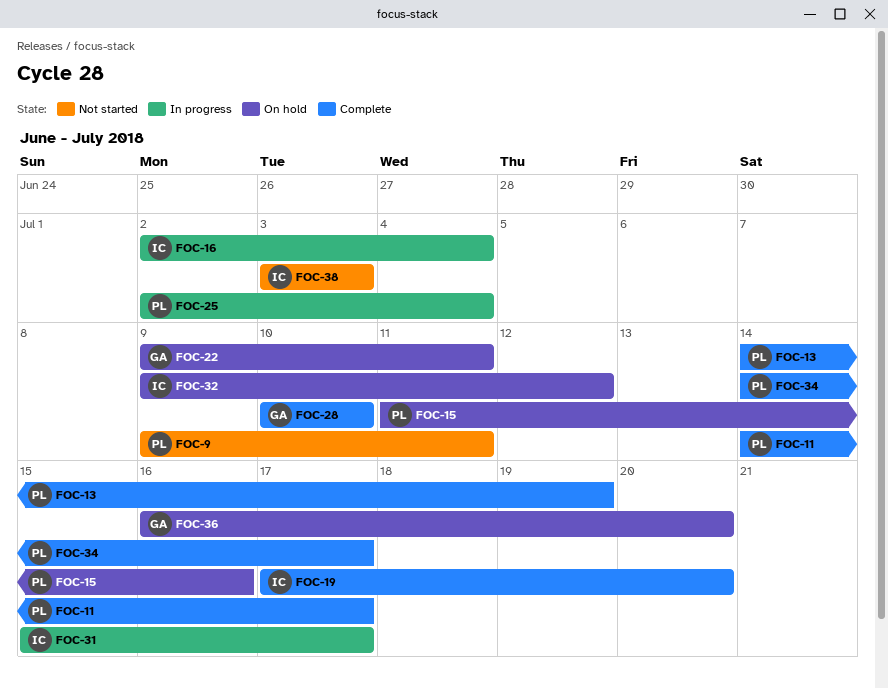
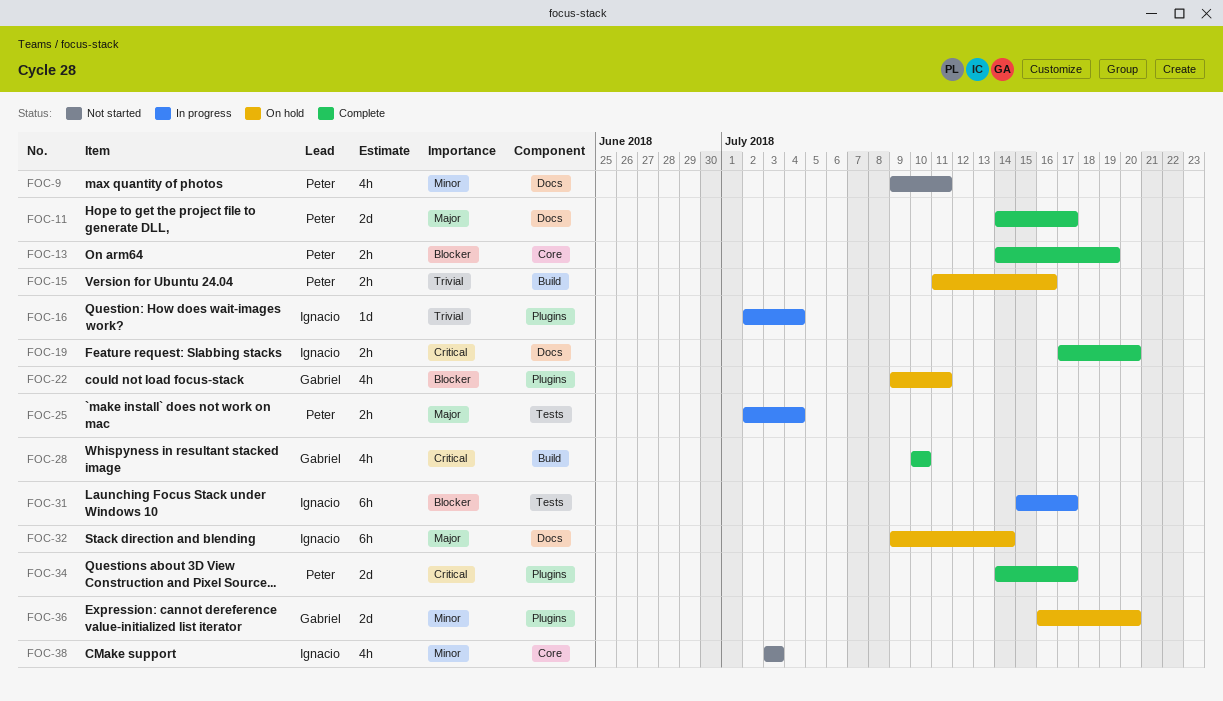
FOC-32, due: Jul 12 -> Jul 14

